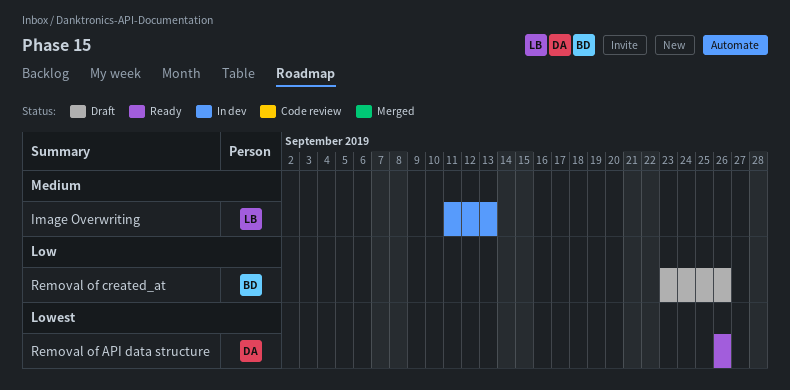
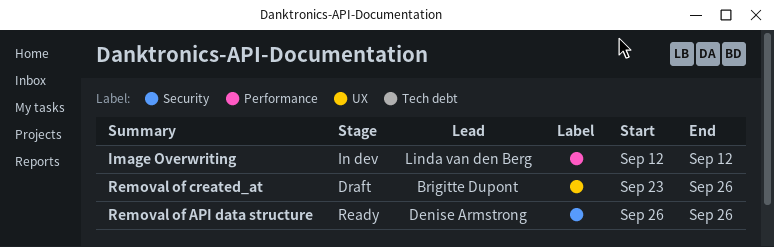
Image Overwriting, start: Sep 11 -> Sep 12
Image Overwriting, due: Sep 13 -> Sep 12

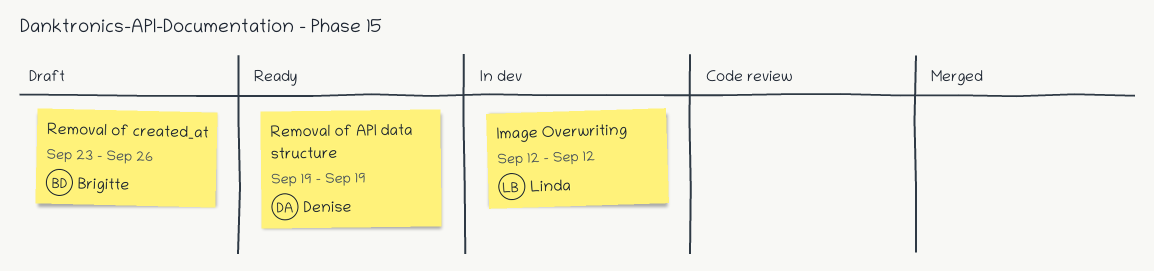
Removal of API data structure, start: Sep 26 -> Sep 19
Removal of API data structure, due: Sep 26 -> Sep 19

